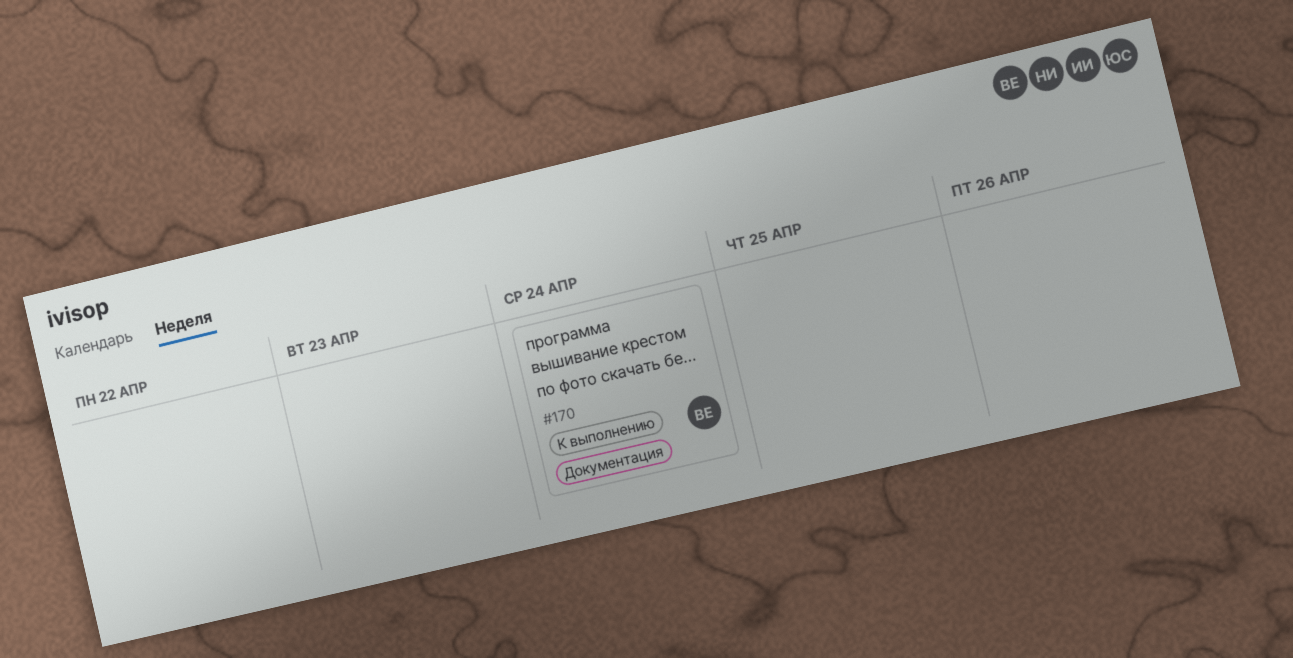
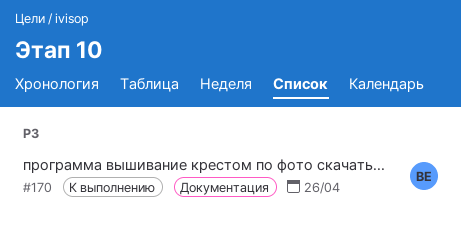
#170, due: Apr 24 -> Apr 26

